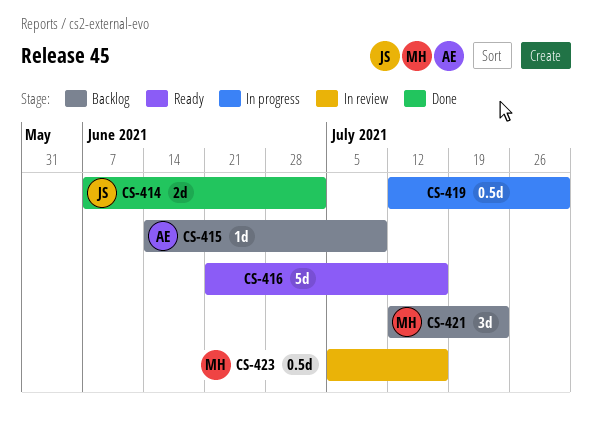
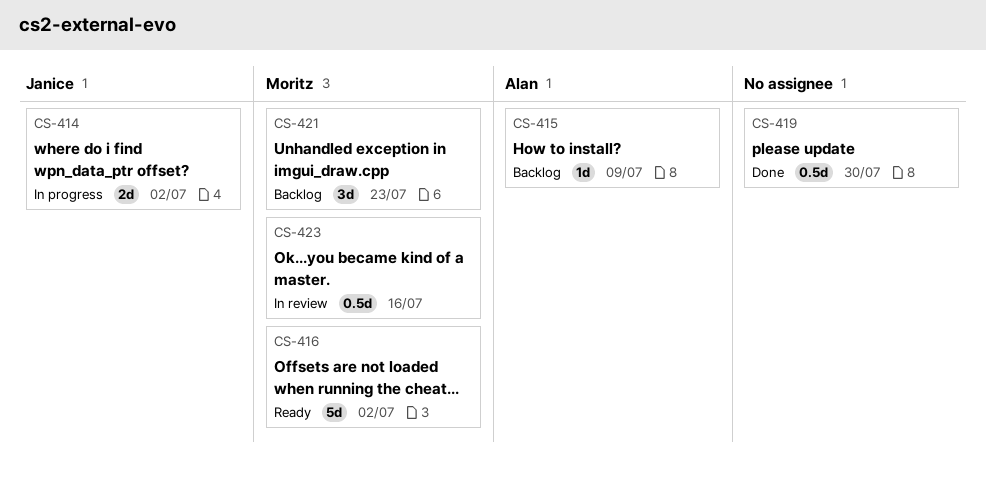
CS-414, status: Done -> In progress
CS-416, owner: none -> Moritz
CS-416, due: Jul 16 -> Jul 2
CS-419, status: In progress -> Done

